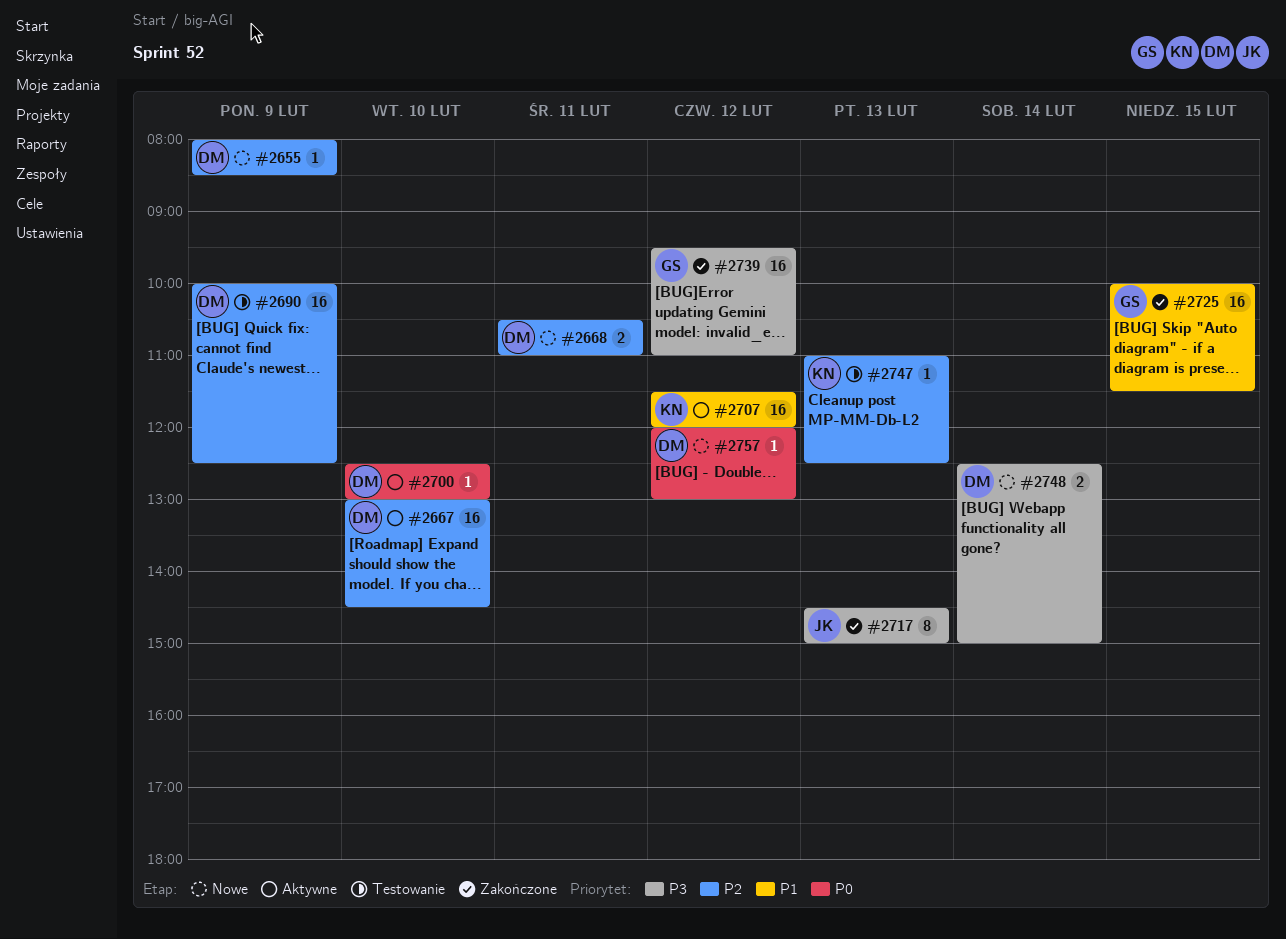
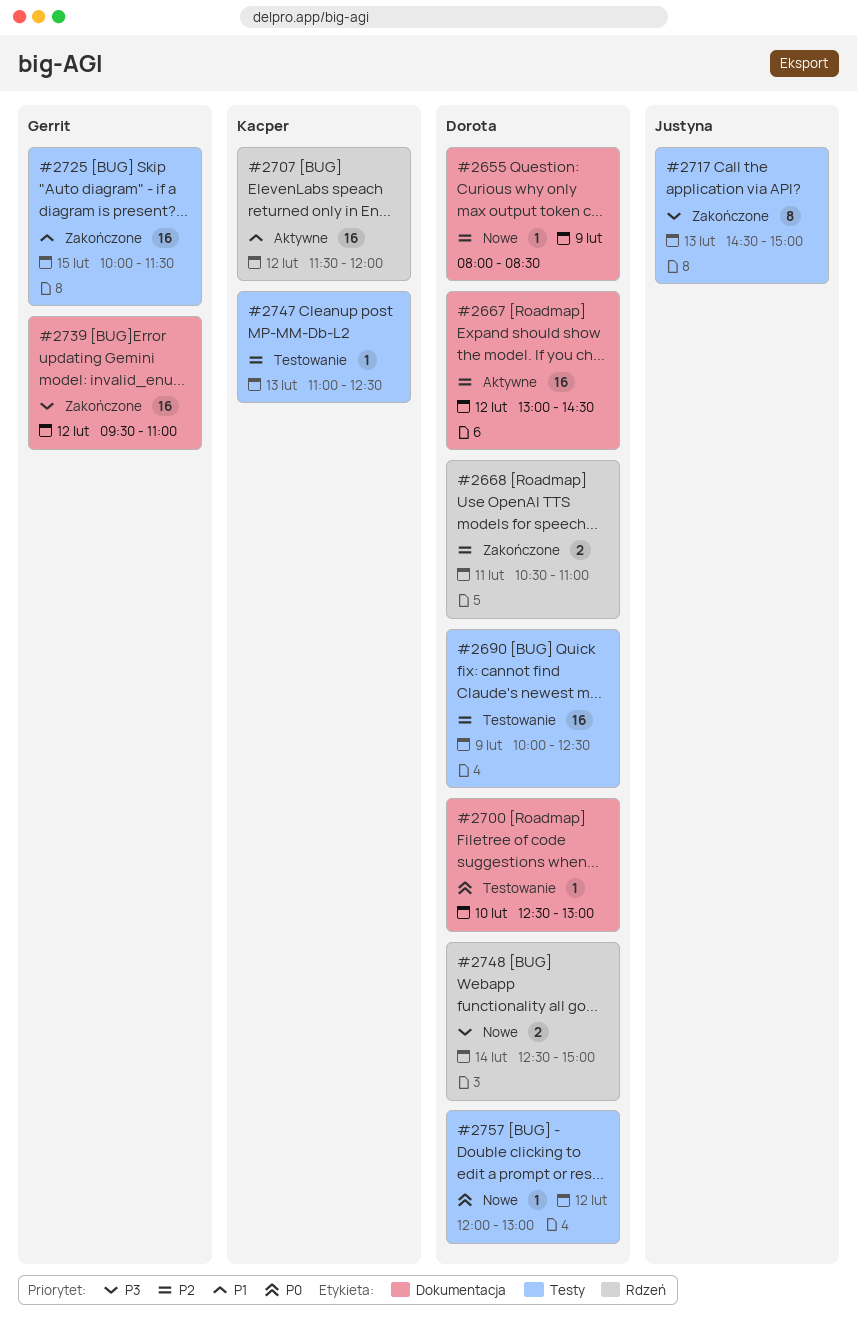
#2667, day: Feb 10 -> Feb 12
#2668, status: Nowe -> Zakończone
#2700, status: Aktywne -> Testowanie

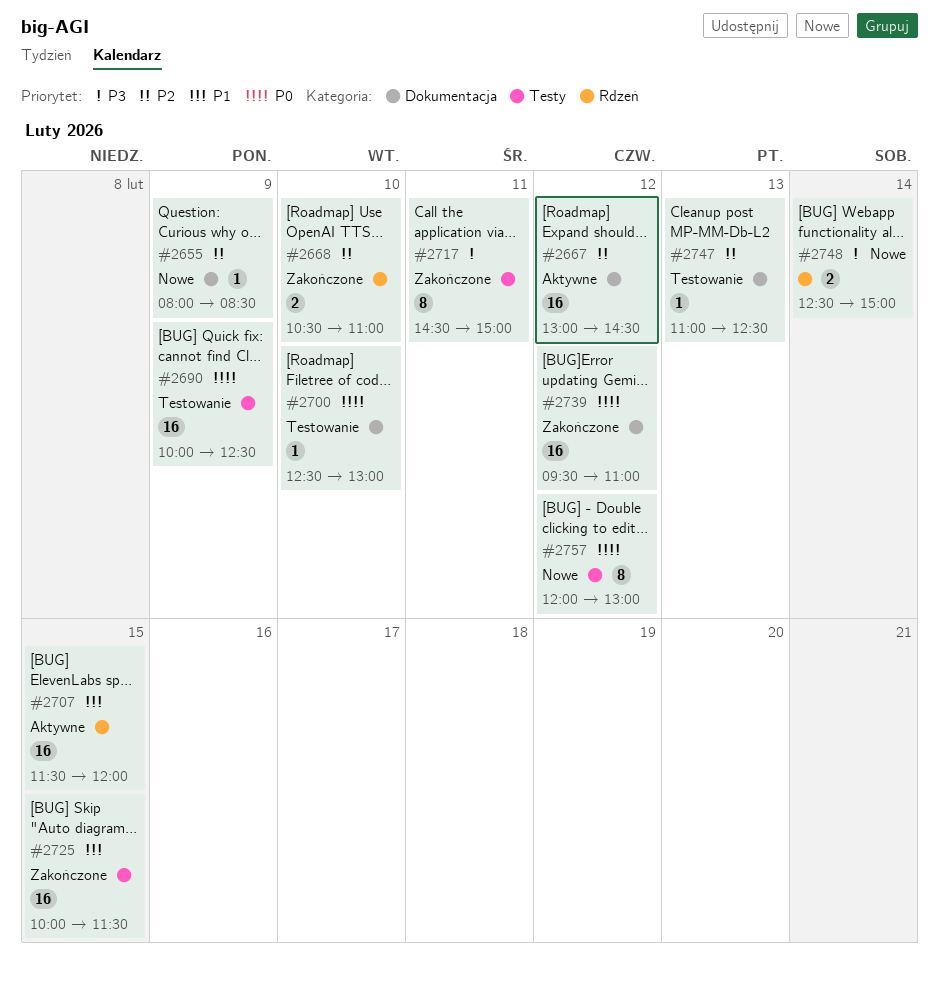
#2668, day: Feb 11 -> Feb 10
#2690, priority: P2 -> P0
#2707, day: Feb 12 -> Feb 15
#2717, day: Feb 13 -> Feb 11
#2739, priority: P3 -> P0
#2747, label: Testy -> Dokumentacja
#2757, estimate: 1 -> 8

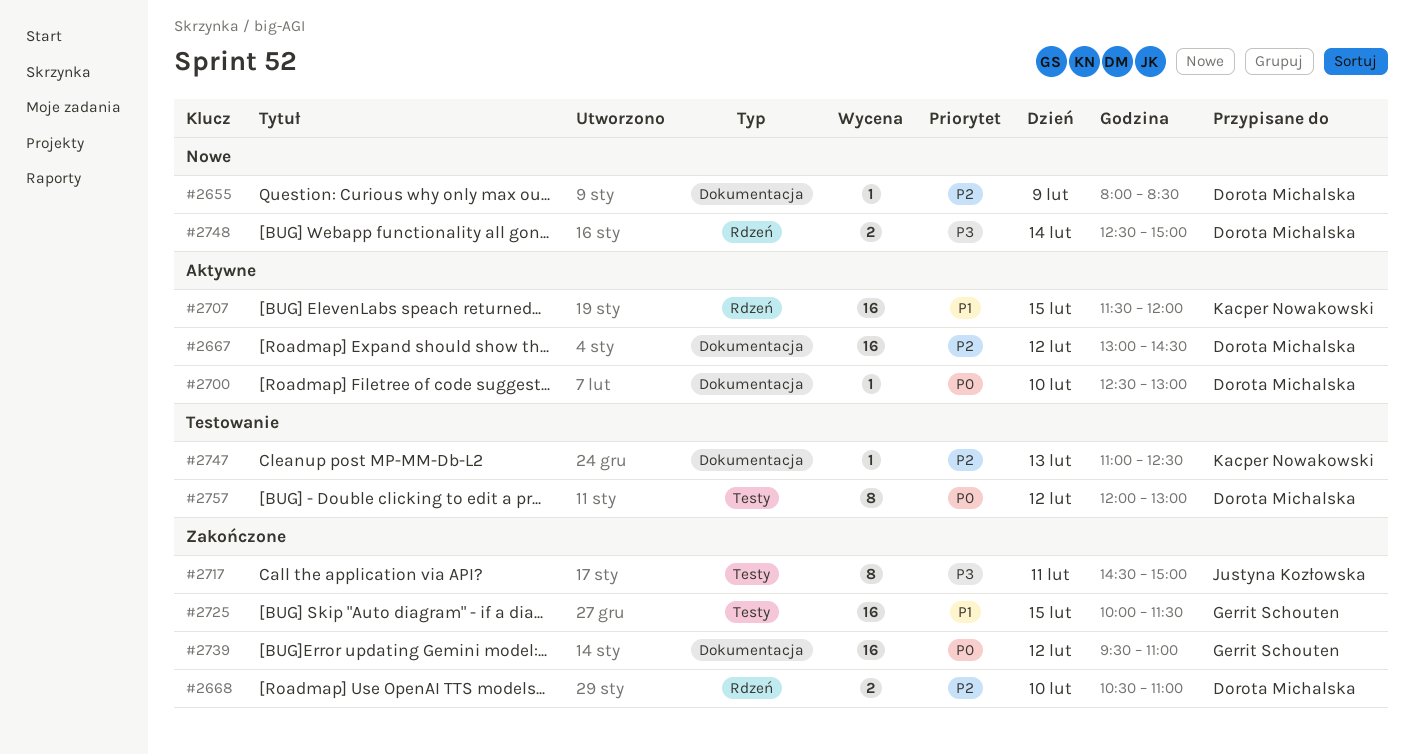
#2690: present -> none
#2700, status: Testowanie -> Aktywne
#2757, status: Nowe -> Testowanie

